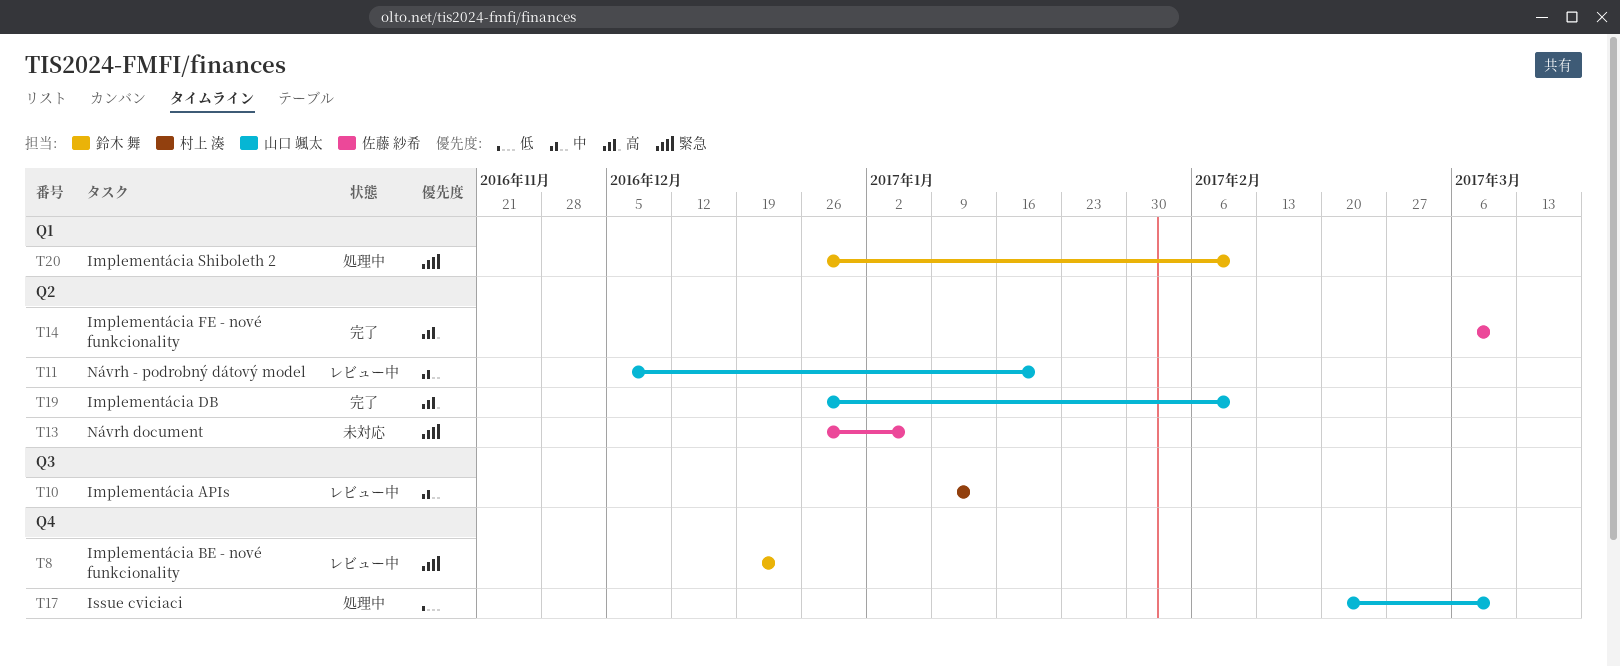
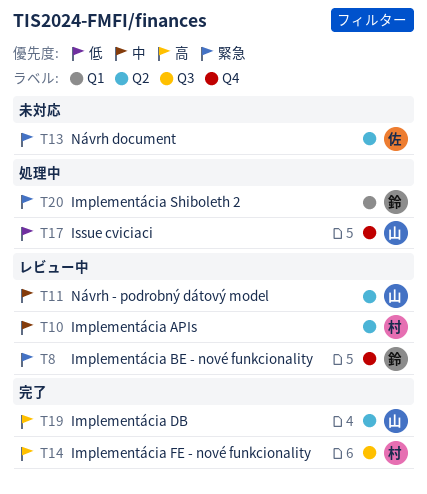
T10, label: Q3 -> Q2
T14, owner: 佐藤 紗希 -> 村上 湊
T14, label: Q2 -> Q3

